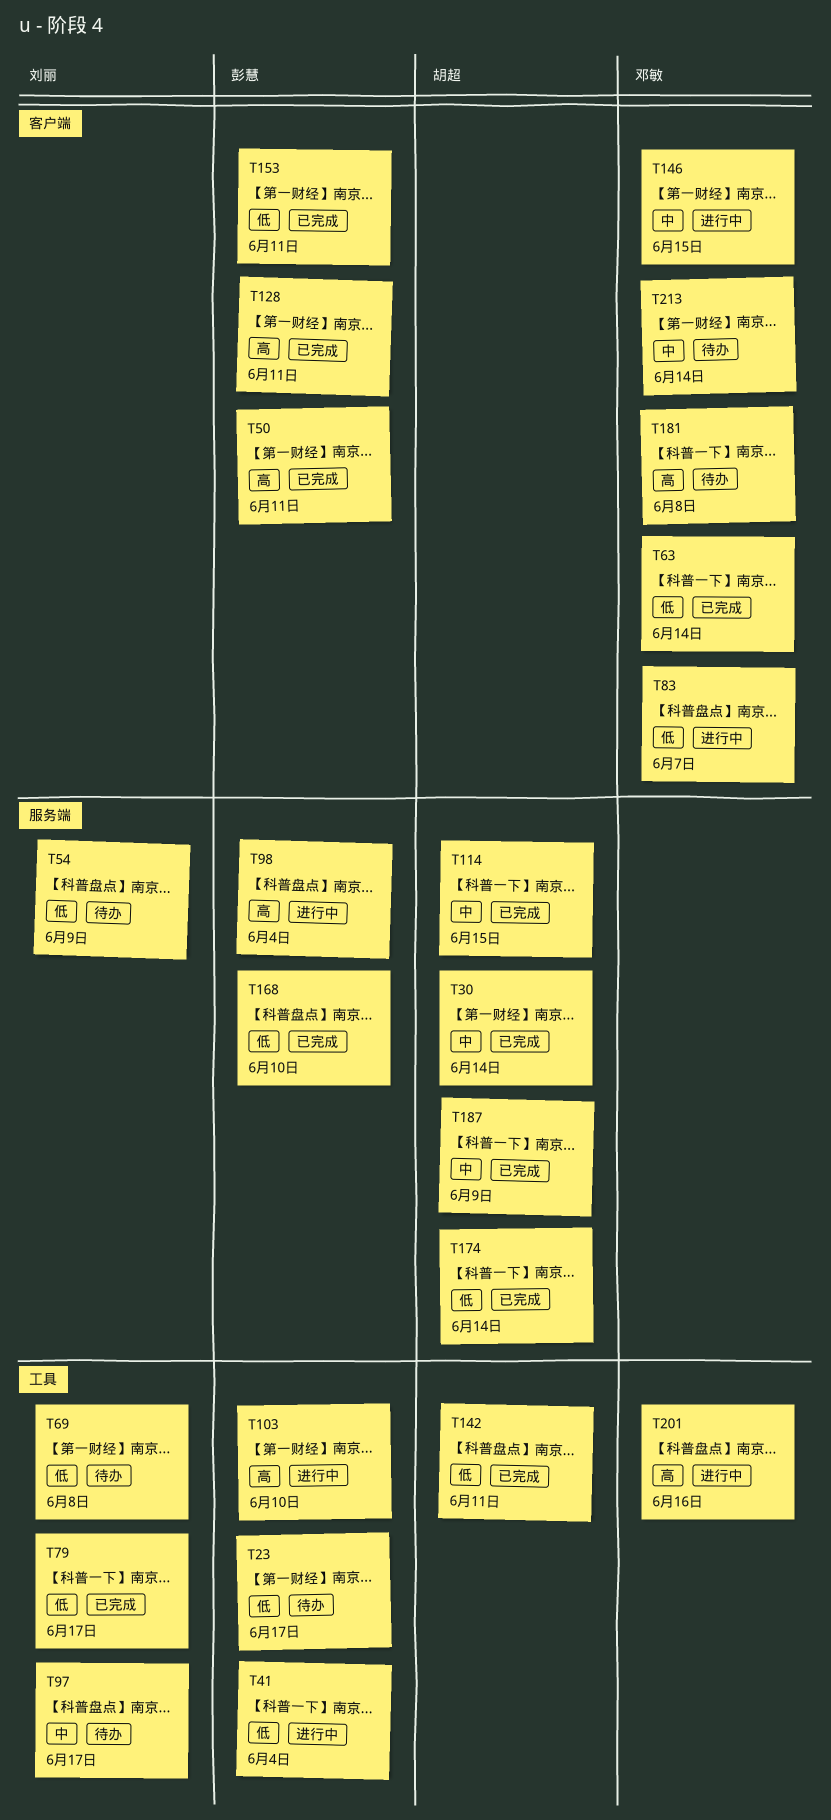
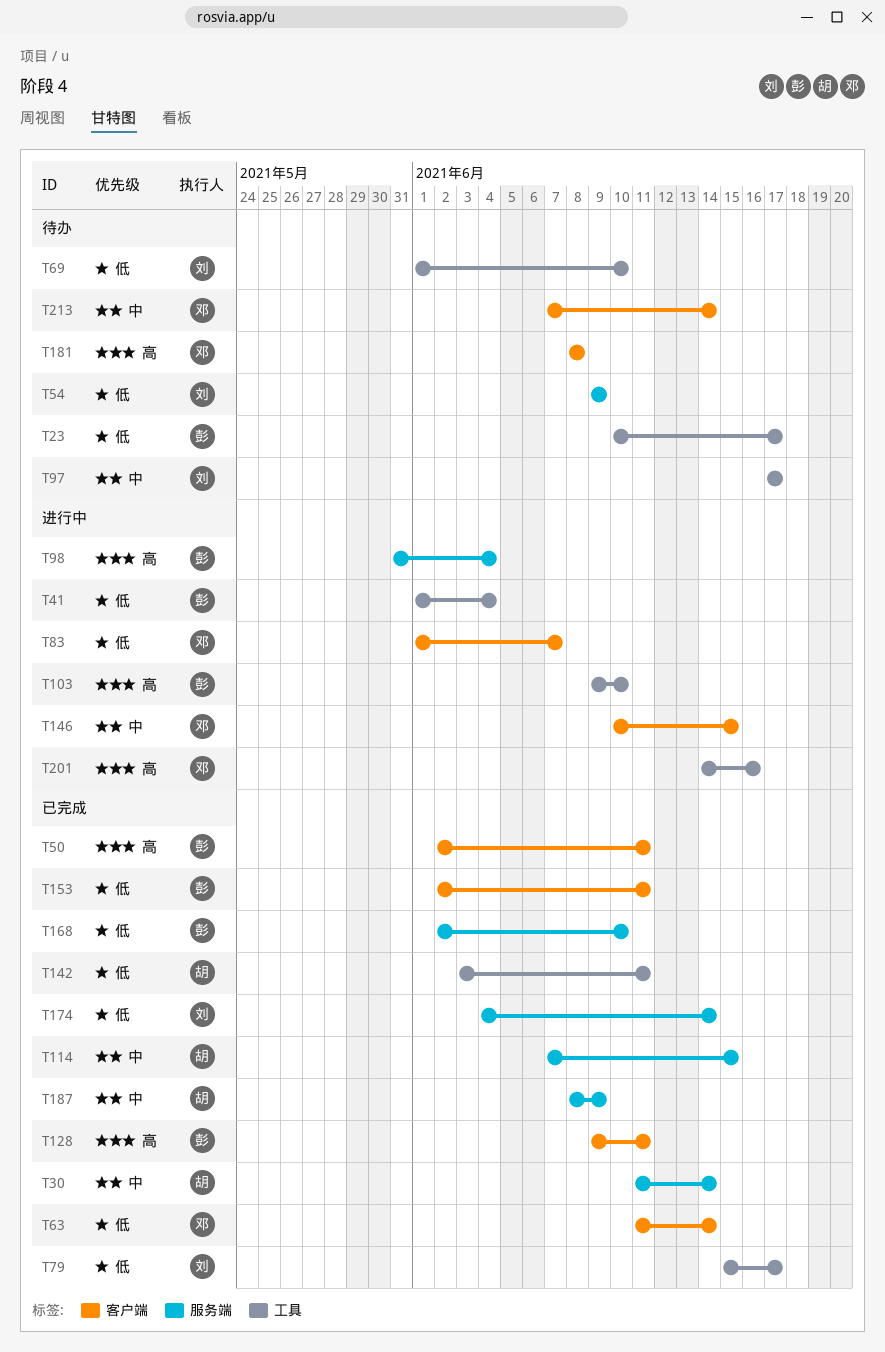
T69, due: Jun 8 -> Jun 10
T174, owner: 胡超 -> 刘丽

